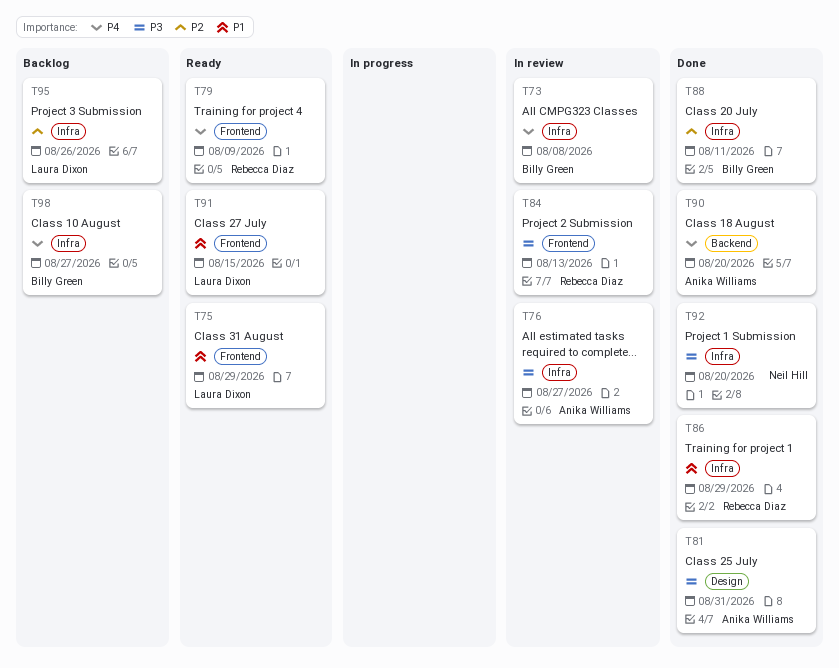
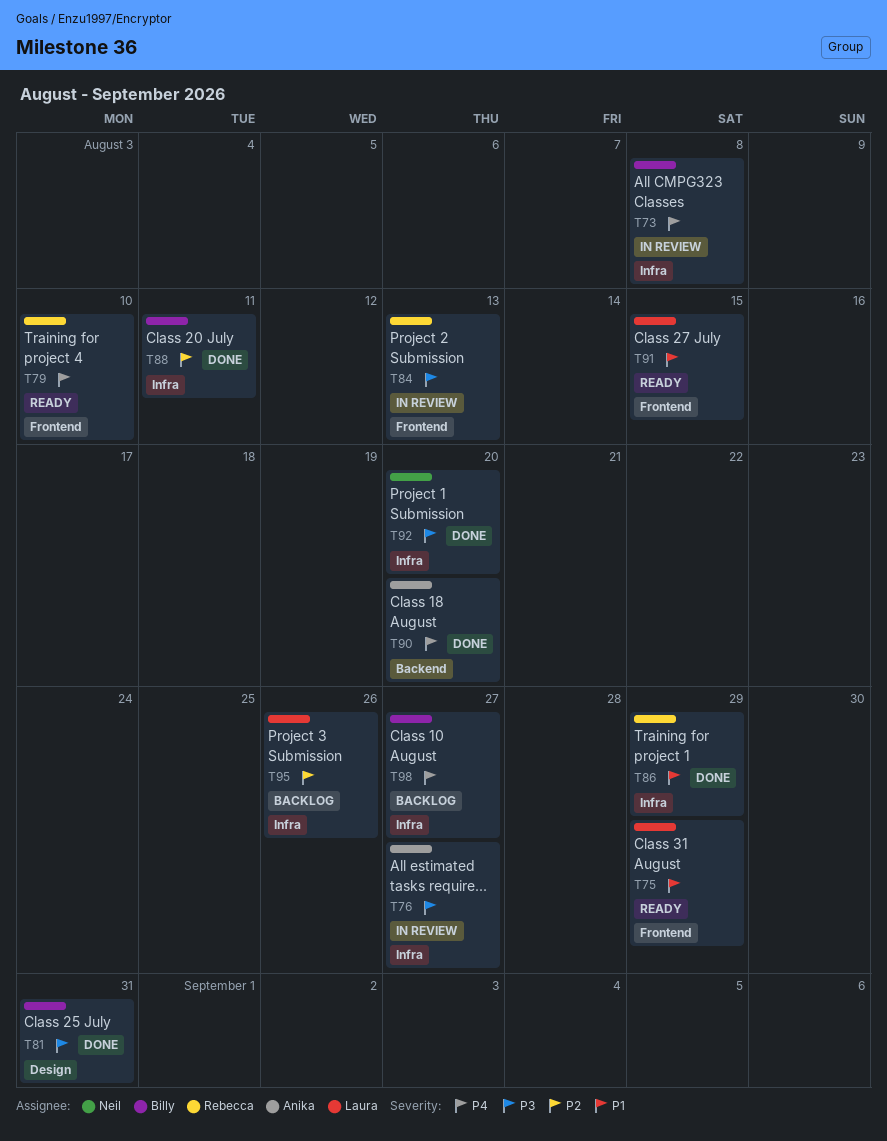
T79, due: Aug 9 -> Aug 10
T81, owner: Anika Williams -> Billy Green

